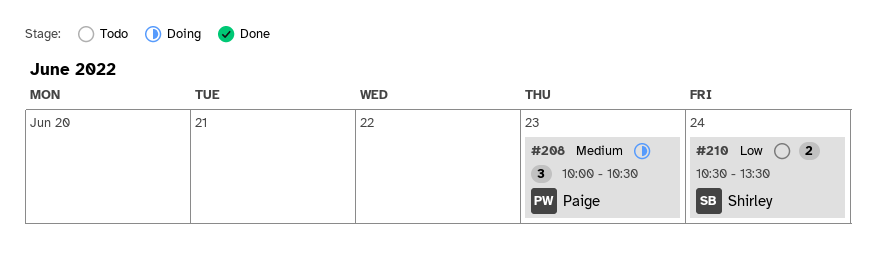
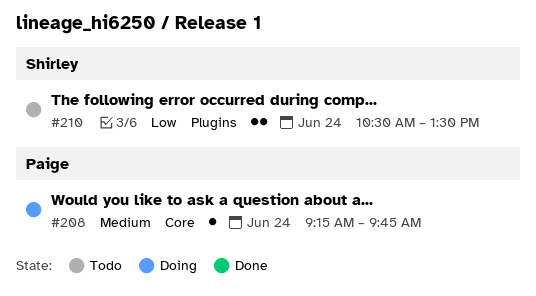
#208, estimate: 3 -> 1
#208, day: Jun 23 -> Jun 24
#208, begins: 10:00 -> 09:15
#208, ends: 10:30 -> 09:45

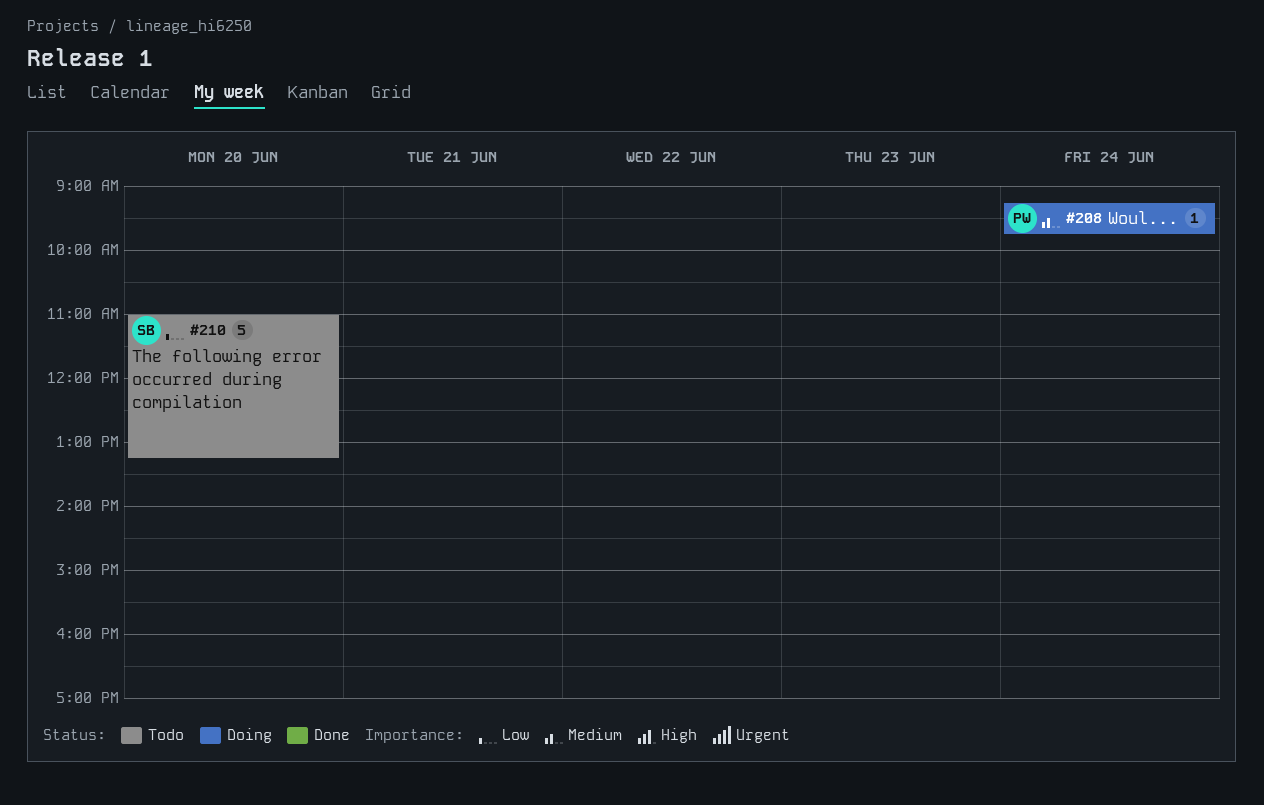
#210, estimate: 2 -> 5
#210, day: Jun 24 -> Jun 20
#210, begins: 10:30 -> 11:00
#210, ends: 13:30 -> 13:15

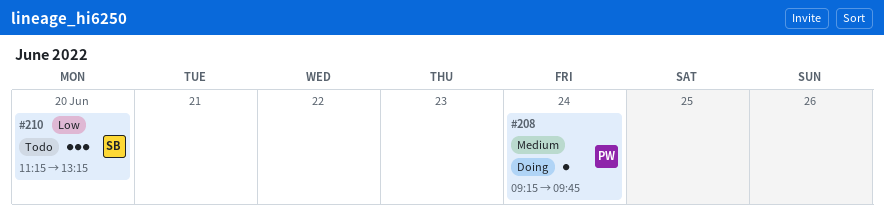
#210, estimate: 5 -> 3
#210, begins: 11:00 -> 11:15

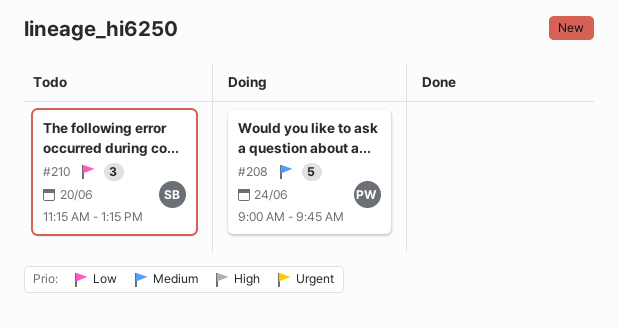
#208, estimate: 1 -> 5
#208, begins: 09:15 -> 09:00

